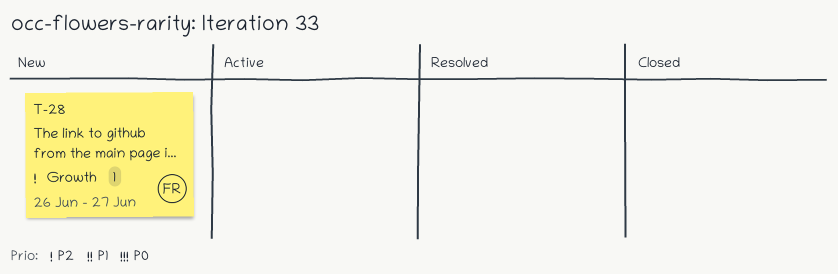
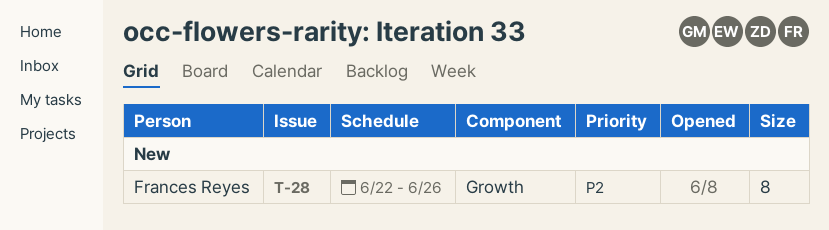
T-28, estimate: 1 -> 8
T-28, start: Jun 26 -> Jun 22
T-28, due: Jun 27 -> Jun 26

